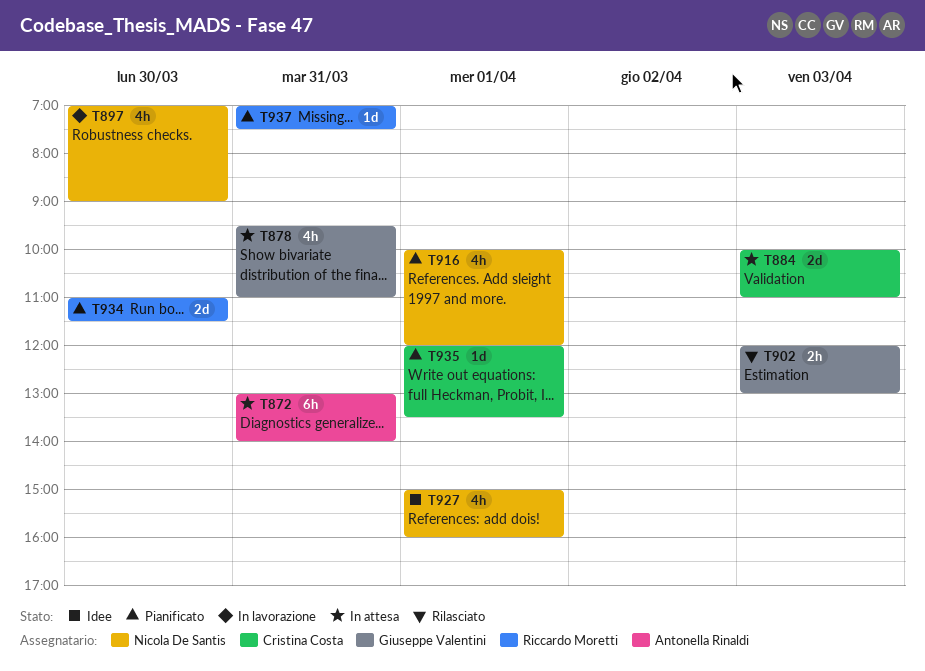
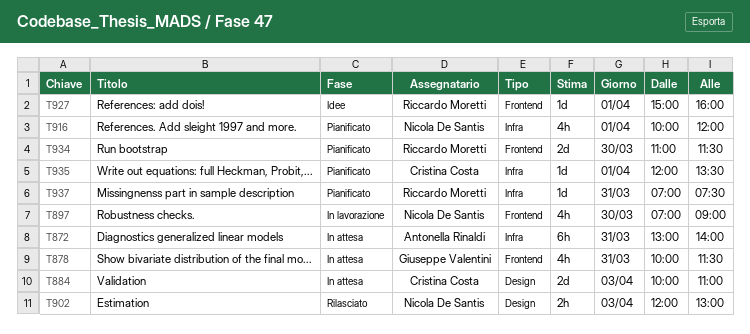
T878, begins: 09:30 -> 10:00
T878, ends: 11:00 -> 11:30
T902, owner: Giuseppe Valentini -> Nicola De Santis
T927, owner: Nicola De Santis -> Riccardo Moretti
T927, estimate: 4h -> 1d

